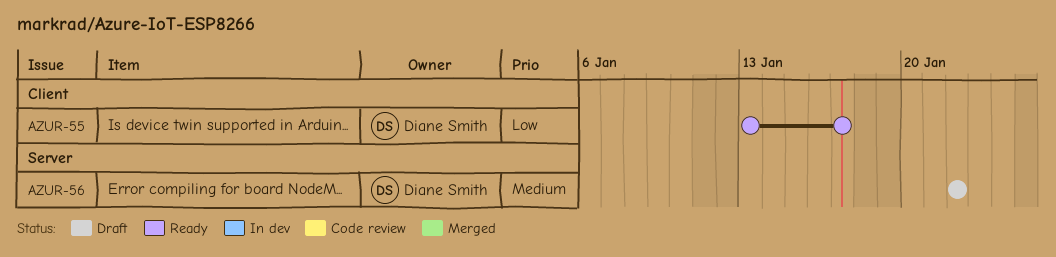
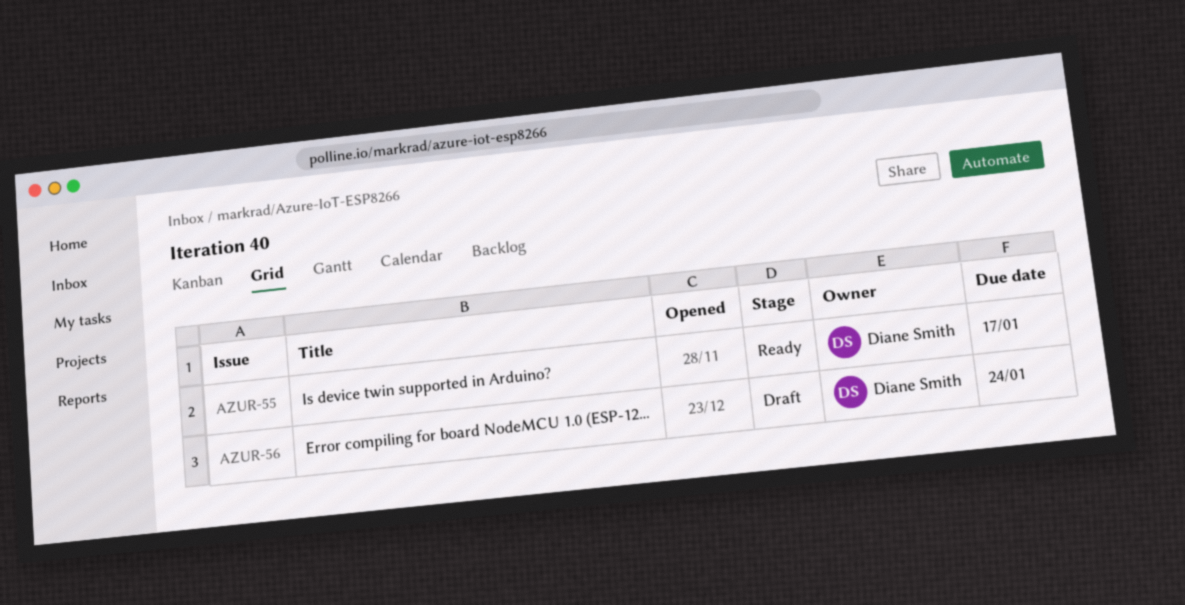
AZUR-56, due: Jan 22 -> Jan 24

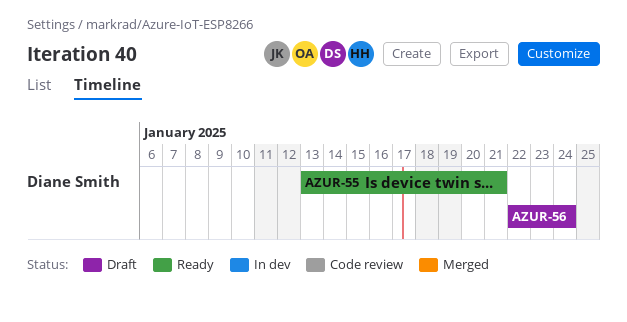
AZUR-55, due: Jan 17 -> Jan 21

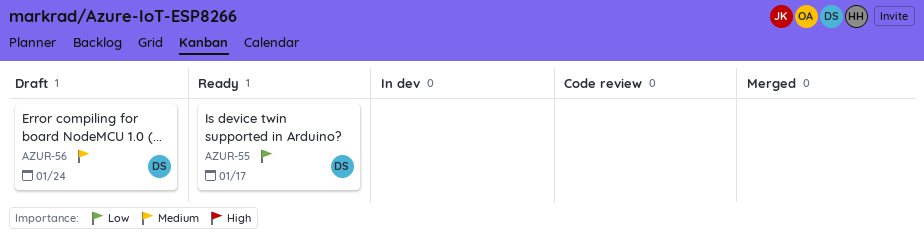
AZUR-55, due: Jan 21 -> Jan 17

